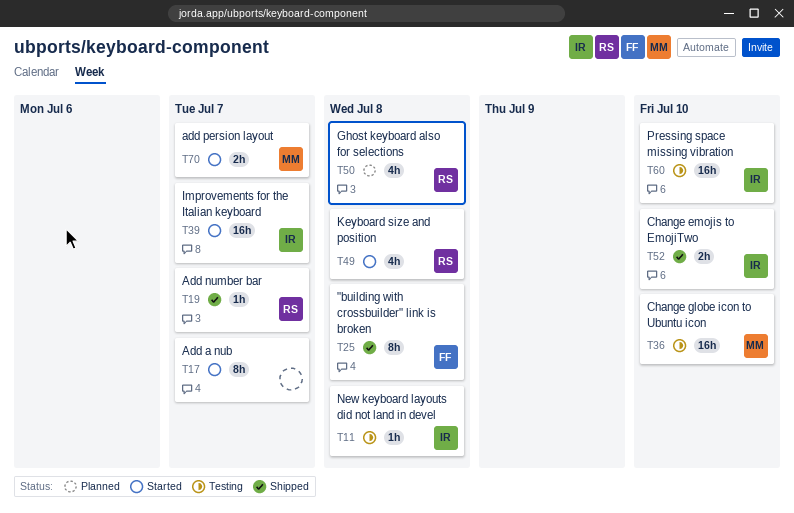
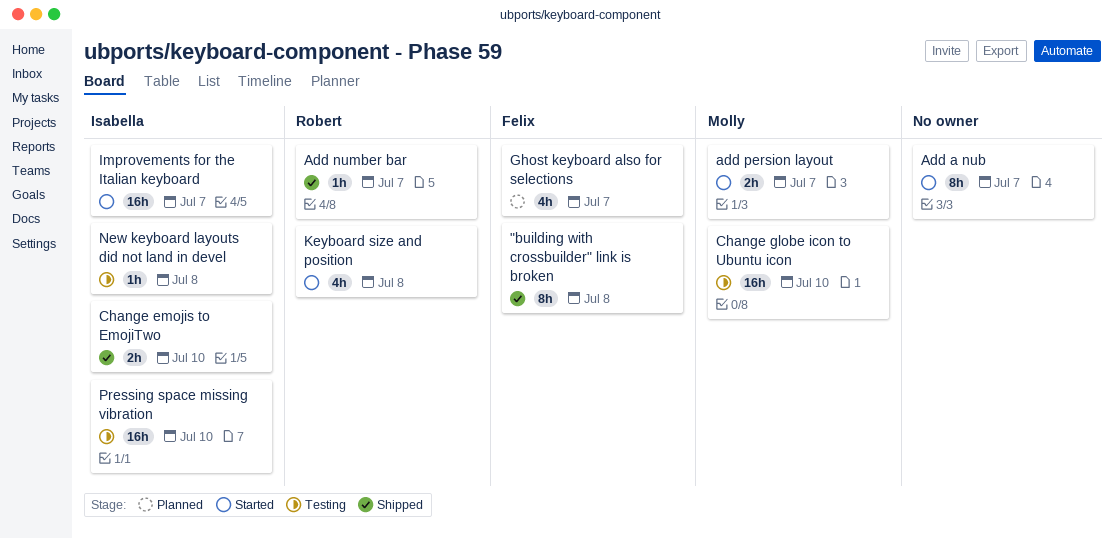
Ghost keyboard also for selections, owner: Robert -> Felix
Ghost keyboard also for selections, due: Jul 8 -> Jul 7

